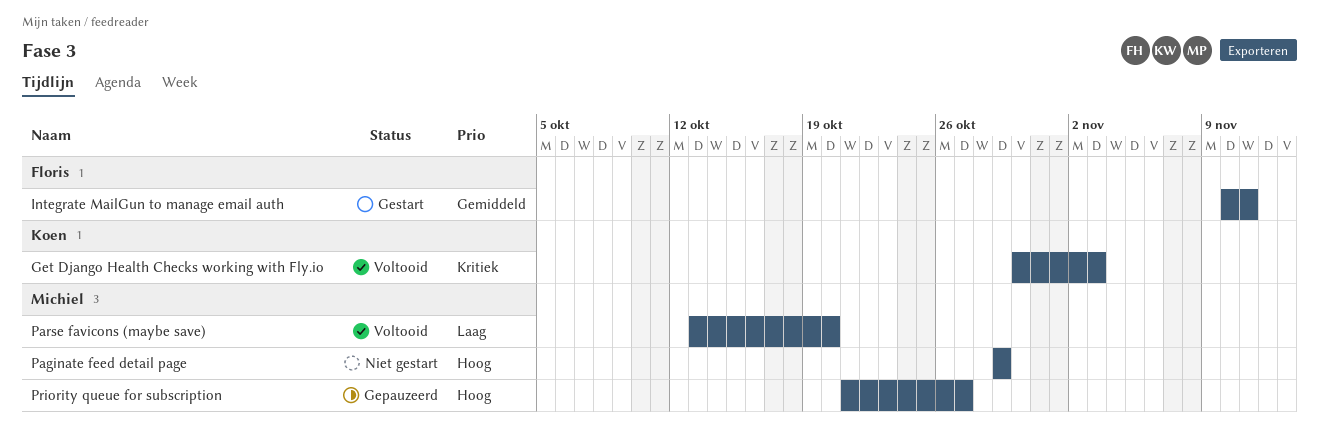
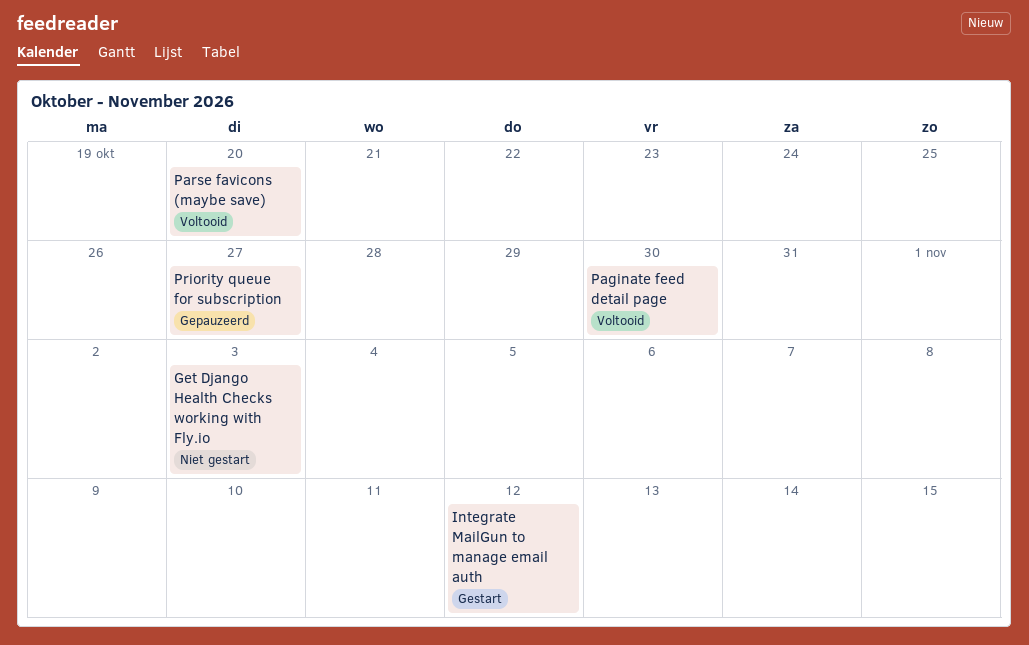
Get Django Health Checks working with Fly.io, status: Voltooid -> Niet gestart
Integrate MailGun to manage email auth, due: Nov 11 -> Nov 12
Paginate feed detail page, status: Niet gestart -> Voltooid
Paginate feed detail page, due: Oct 29 -> Oct 30

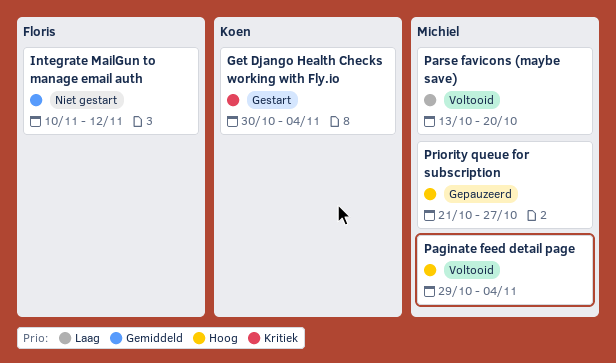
Get Django Health Checks working with Fly.io, status: Niet gestart -> Gestart
Get Django Health Checks working with Fly.io, due: Nov 3 -> Nov 4
Integrate MailGun to manage email auth, status: Gestart -> Niet gestart
Paginate feed detail page, due: Oct 30 -> Nov 4

